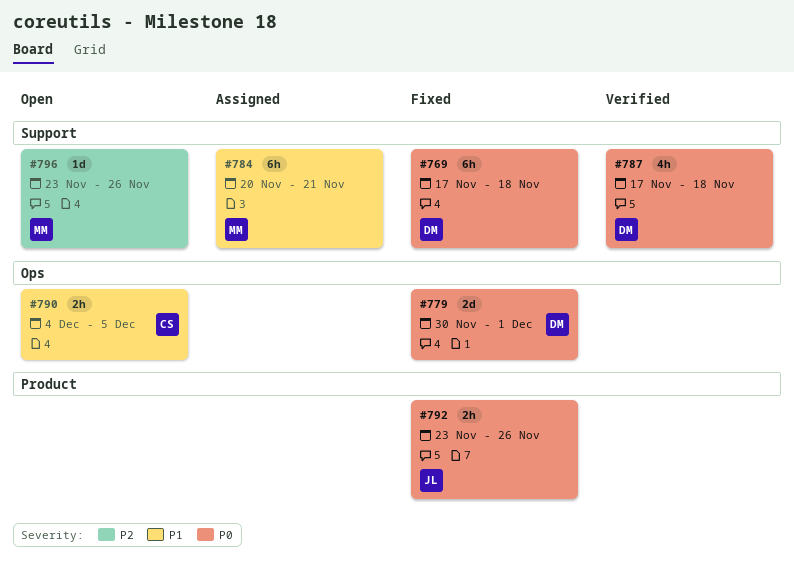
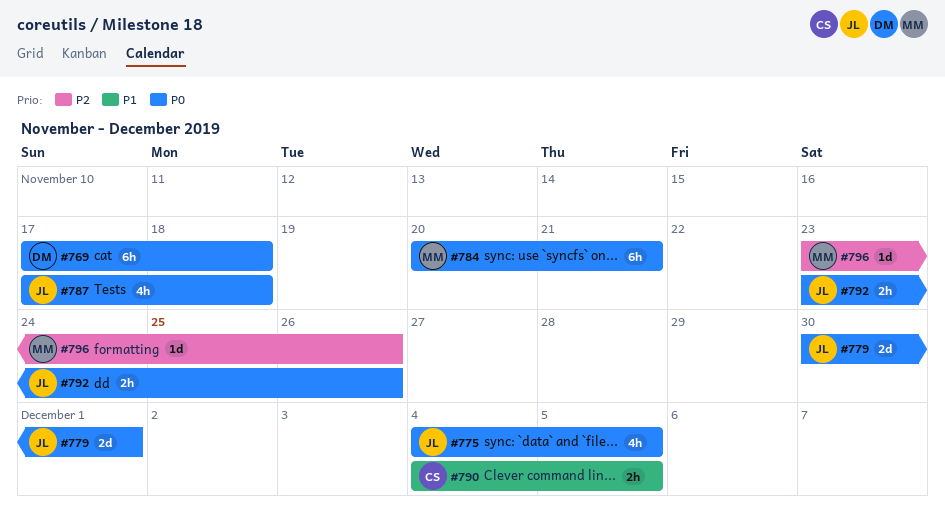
#775: none -> present
#779, owner: DM -> JL
#784, priority: P1 -> P0
#787, owner: DM -> JL

